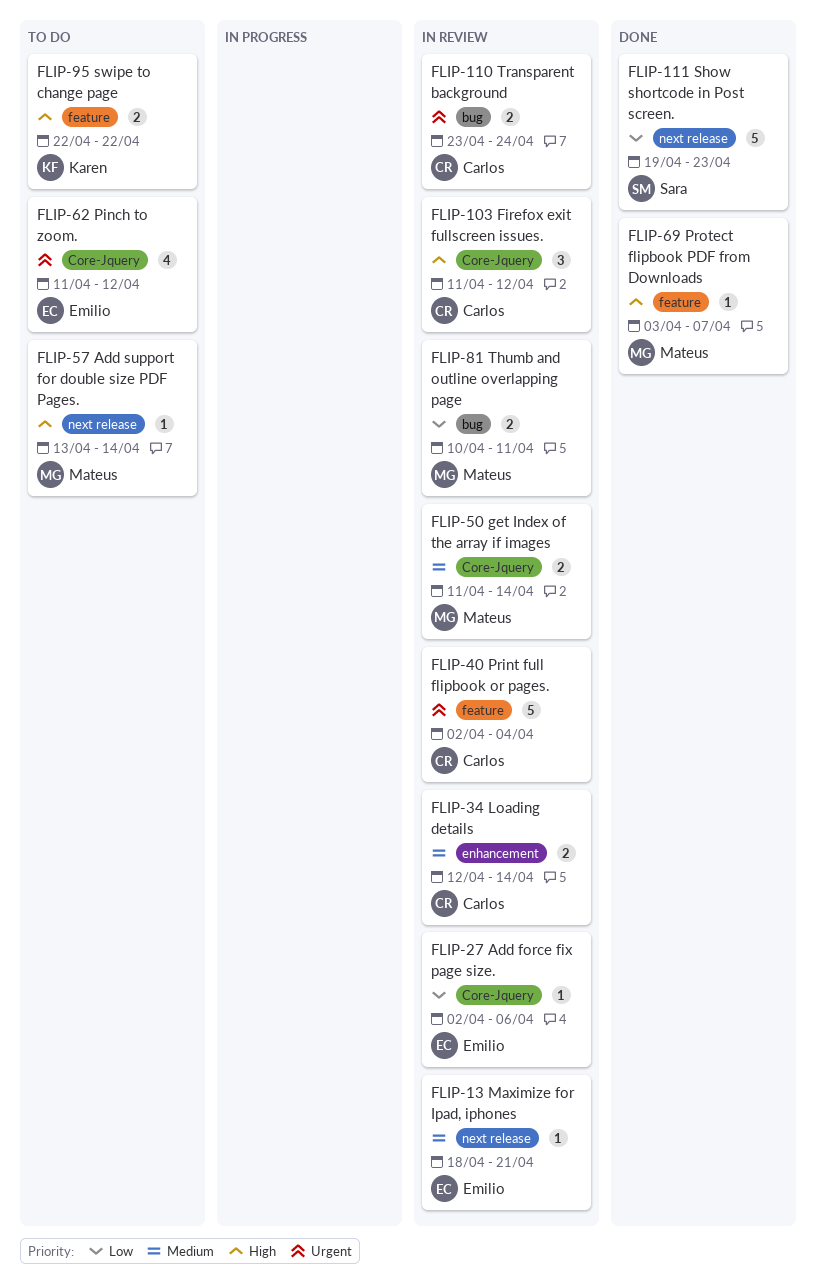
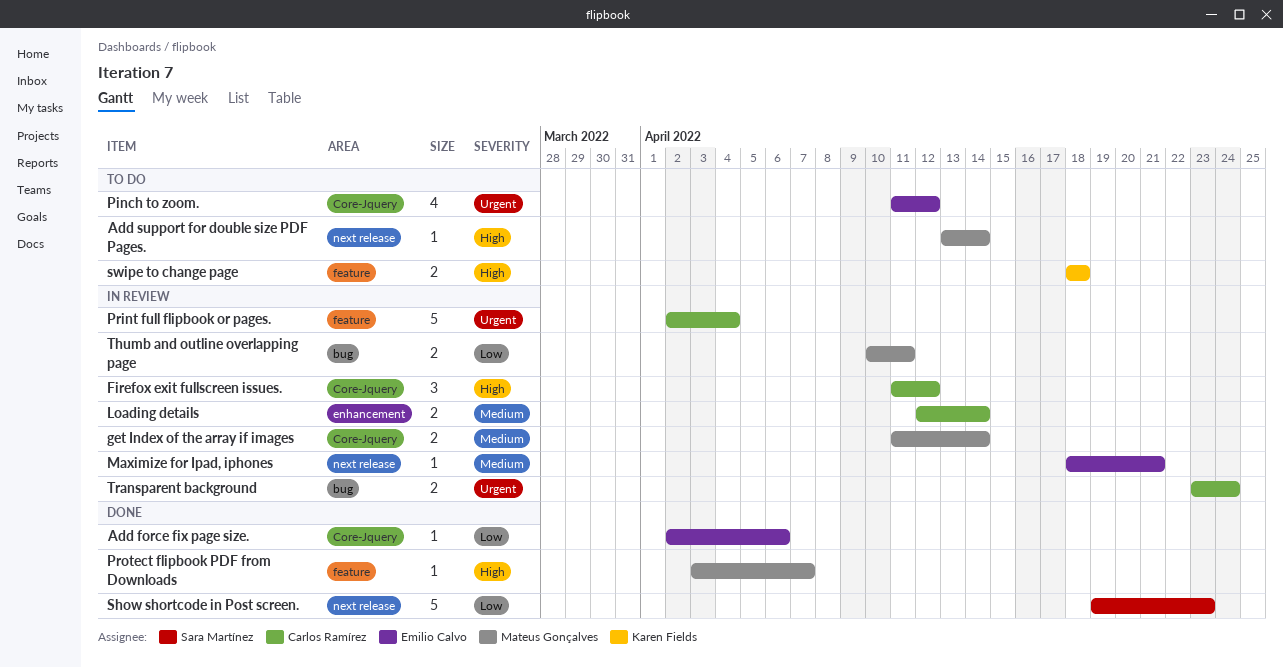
Add force fix page size., status: In review -> Done
swipe to change page, start: Apr 22 -> Apr 18
swipe to change page, due: Apr 22 -> Apr 18

